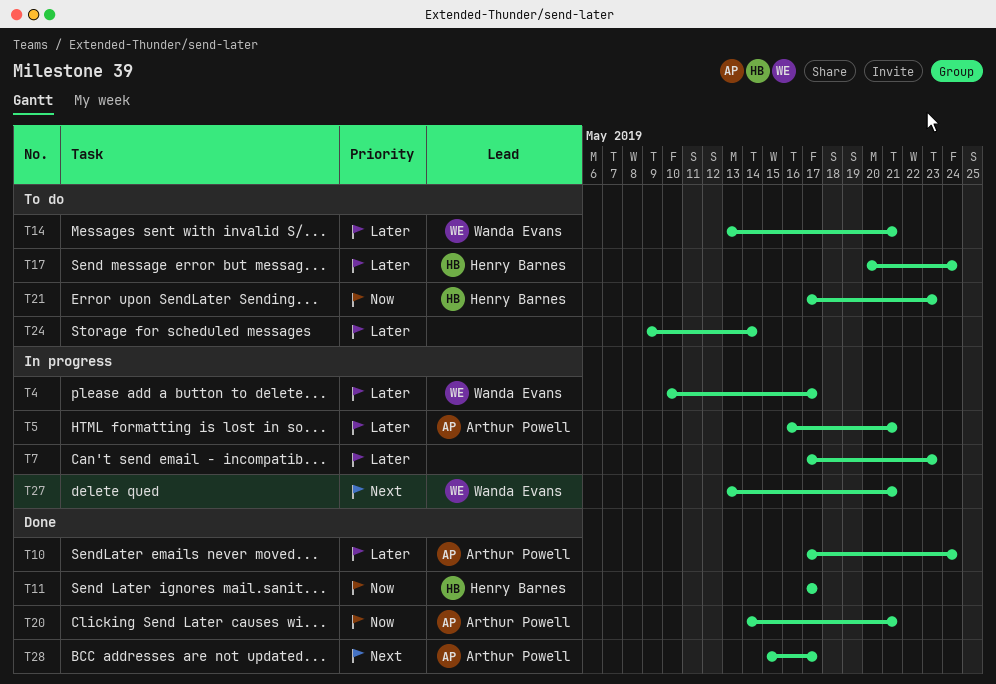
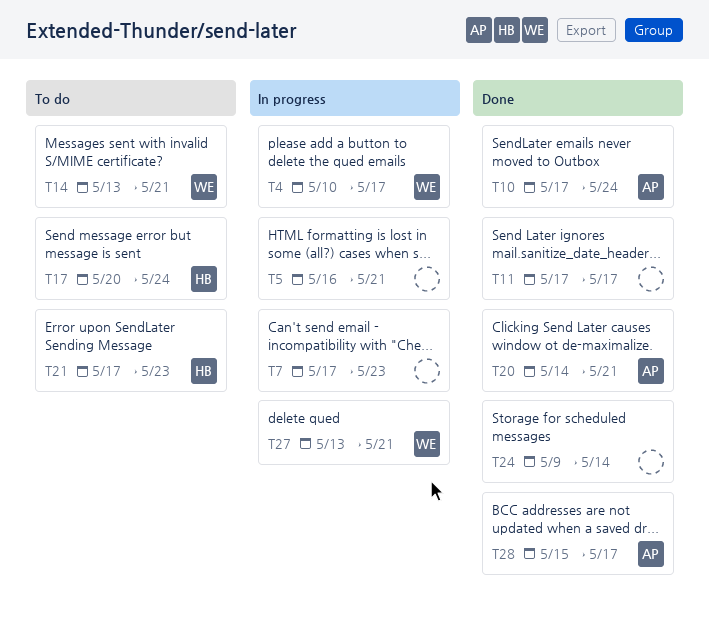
T5, owner: Arthur Powell -> none
T11, owner: Henry Barnes -> none
T24, status: To do -> Done

